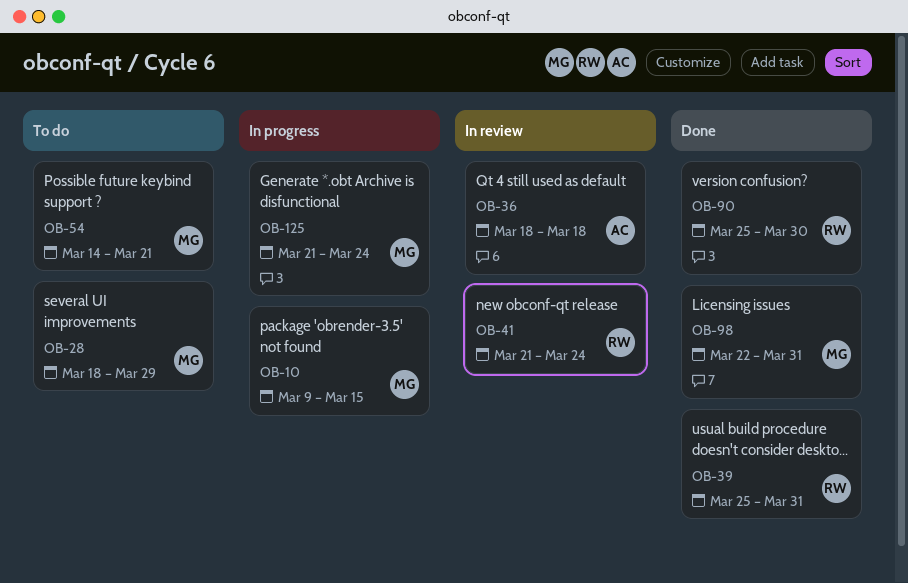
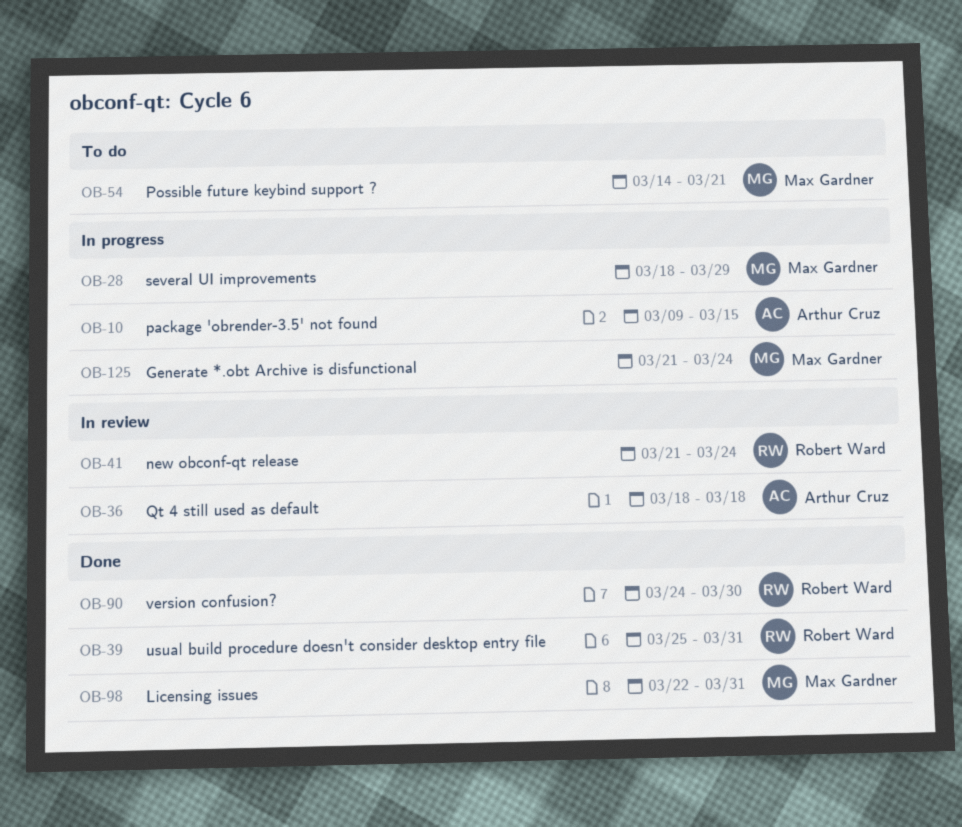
OB-10, owner: Max Gardner -> Arthur Cruz
OB-28, status: To do -> In progress
OB-90, start: Mar 25 -> Mar 24

